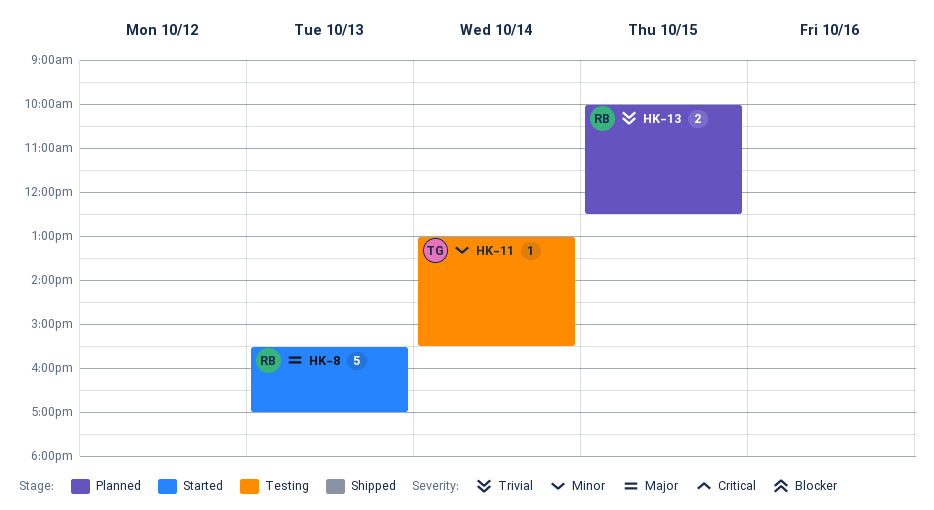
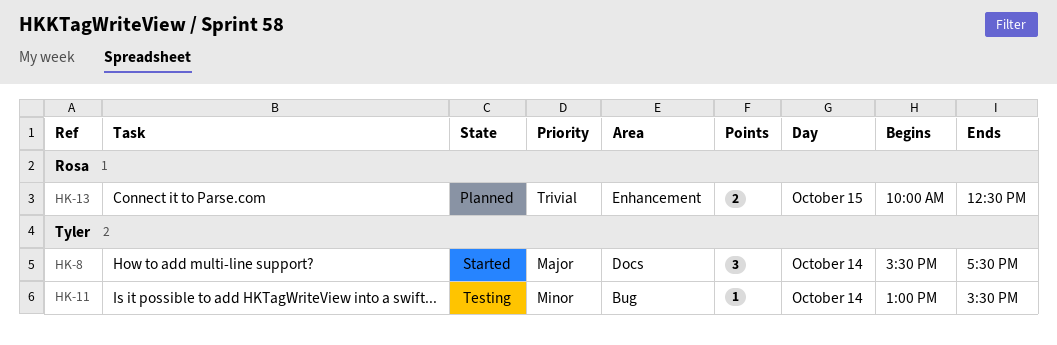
HK-8, owner: Rosa -> Tyler
HK-8, estimate: 5 -> 3
HK-8, day: Oct 13 -> Oct 14
HK-8, ends: 17:00 -> 17:30

